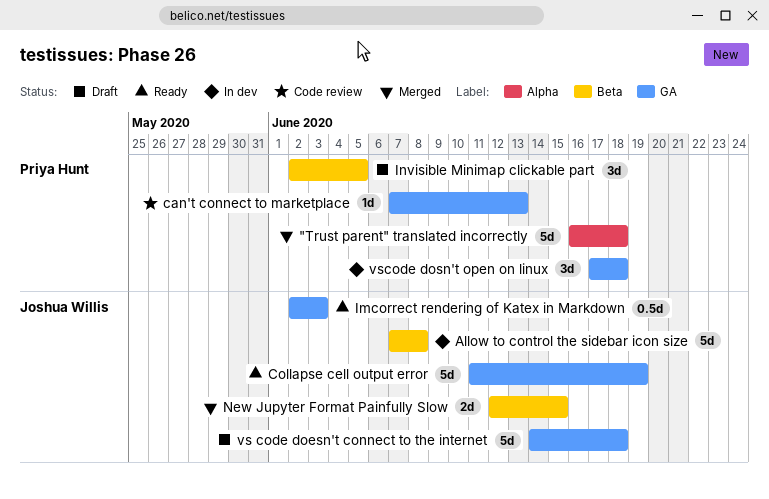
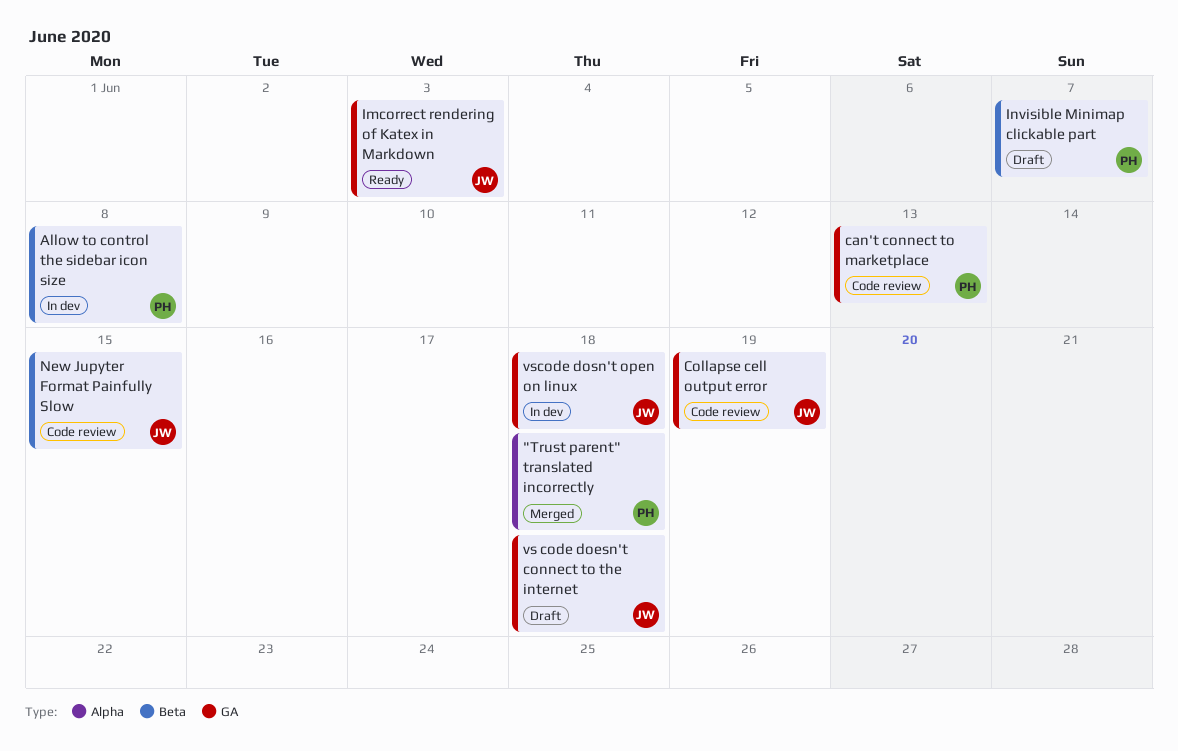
Allow to control the sidebar icon size, owner: Joshua Willis -> Priya Hunt
Collapse cell output error, status: Ready -> Code review
Invisible Minimap clickable part, due: Jun 5 -> Jun 7
New Jupyter Format Painfully Slow, status: Merged -> Code review
vscode dosn't open on linux, owner: Priya Hunt -> Joshua Willis

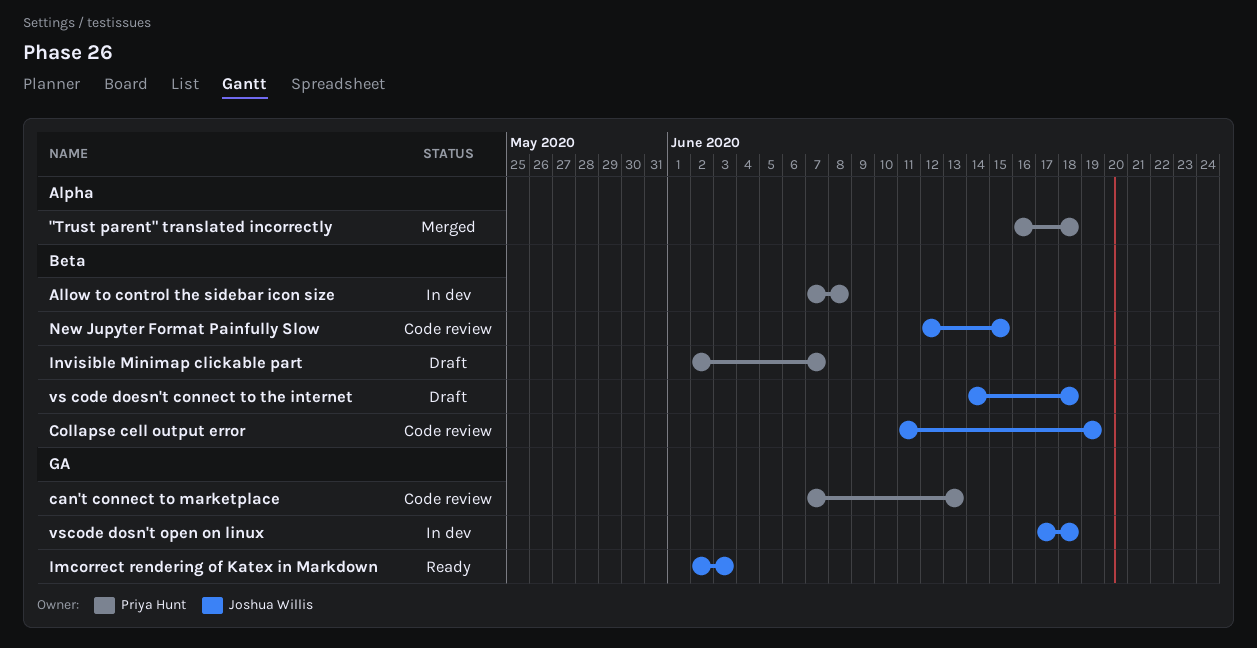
Collapse cell output error, label: GA -> Beta
vs code doesn't connect to the internet, label: GA -> Beta

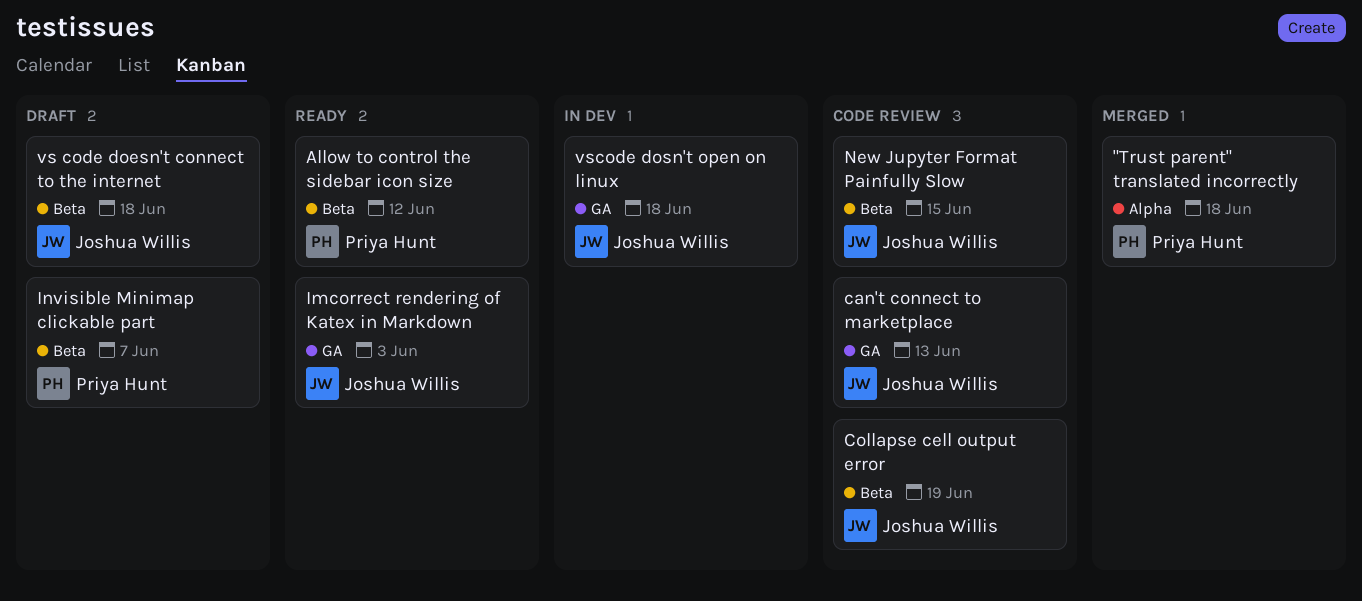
Allow to control the sidebar icon size, status: In dev -> Ready
Allow to control the sidebar icon size, due: Jun 8 -> Jun 12
can't connect to marketplace, owner: Priya Hunt -> Joshua Willis

